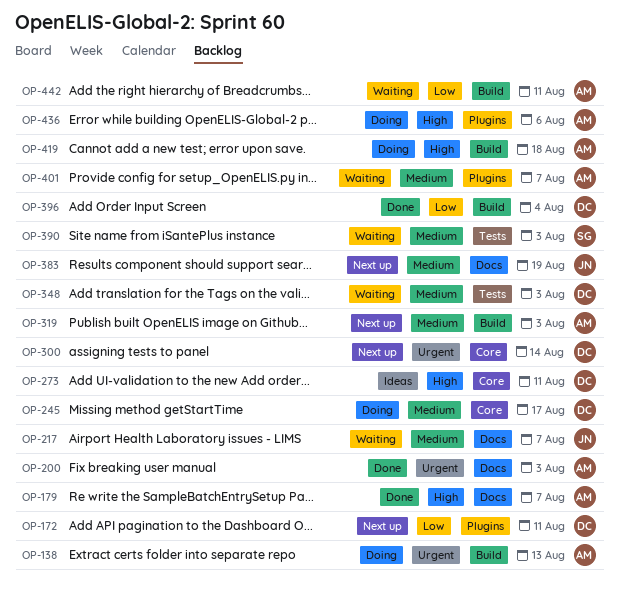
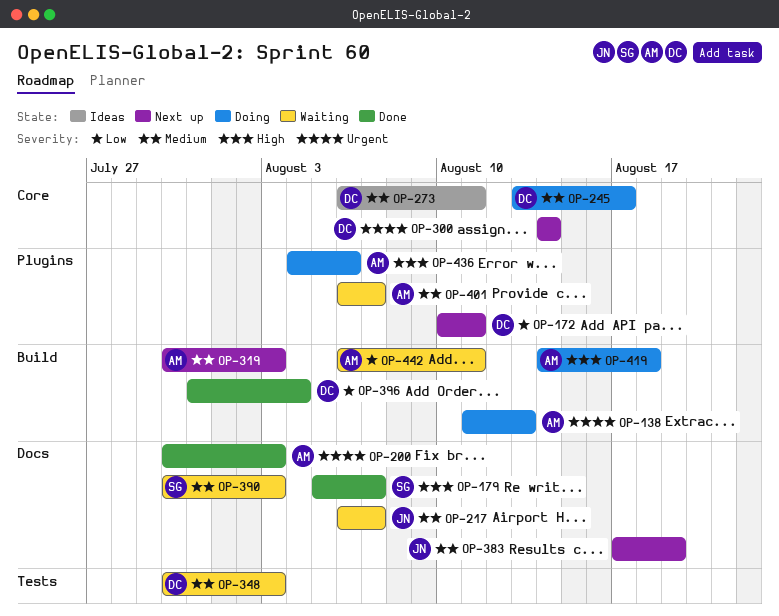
OP-179, owner: AM -> SG
OP-273, priority: High -> Medium
OP-390, label: Tests -> Docs

